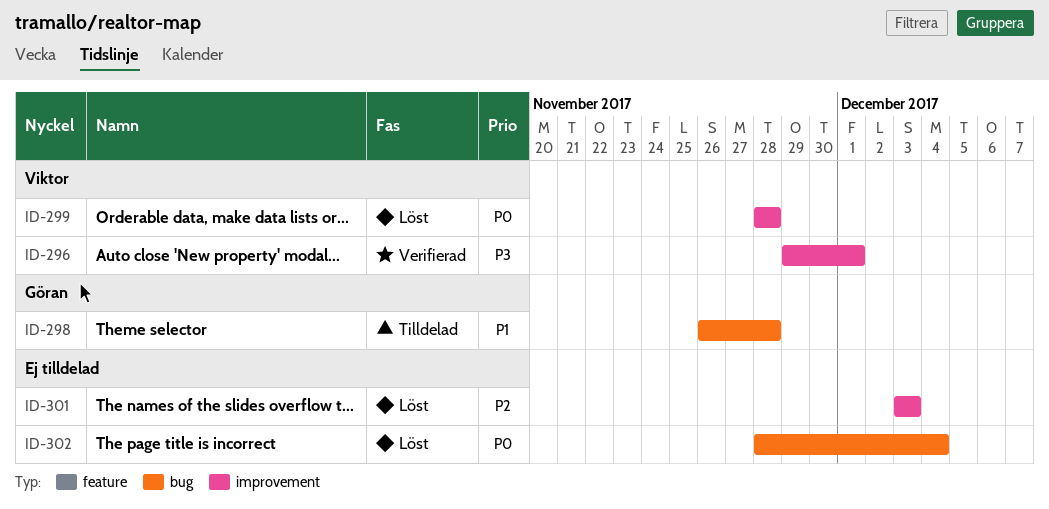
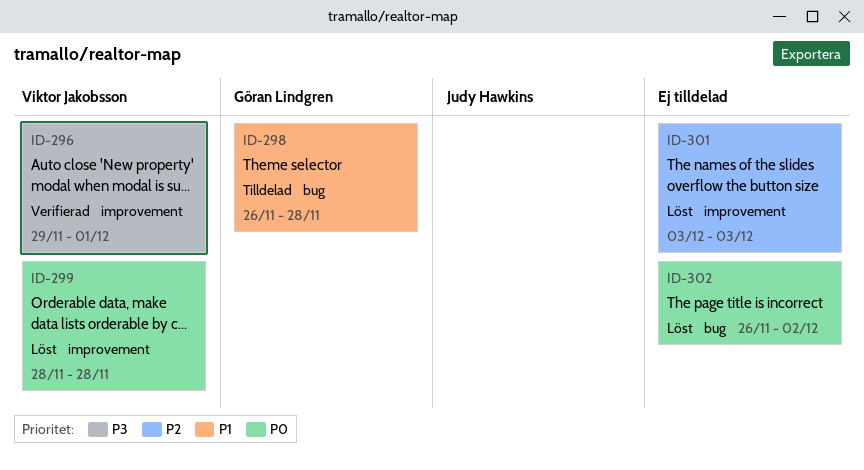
ID-302, start: Nov 28 -> Nov 26
ID-302, due: Dec 4 -> Dec 2

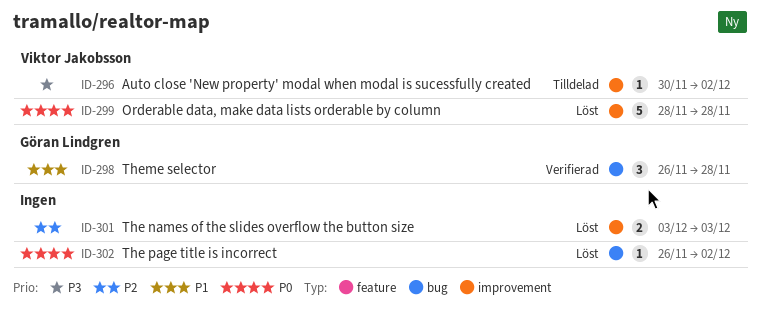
ID-296, status: Verifierad -> Tilldelad
ID-296, start: Nov 29 -> Nov 30
ID-296, due: Dec 1 -> Dec 2
ID-298, status: Tilldelad -> Verifierad

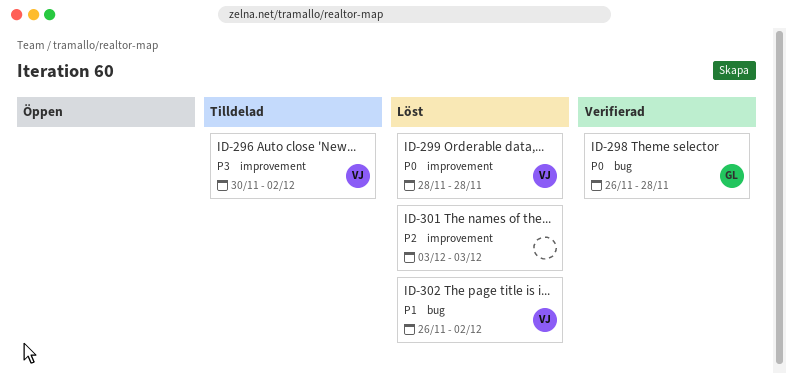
ID-298, priority: P1 -> P0
ID-302, owner: none -> Viktor Jakobsson
ID-302, priority: P0 -> P1

